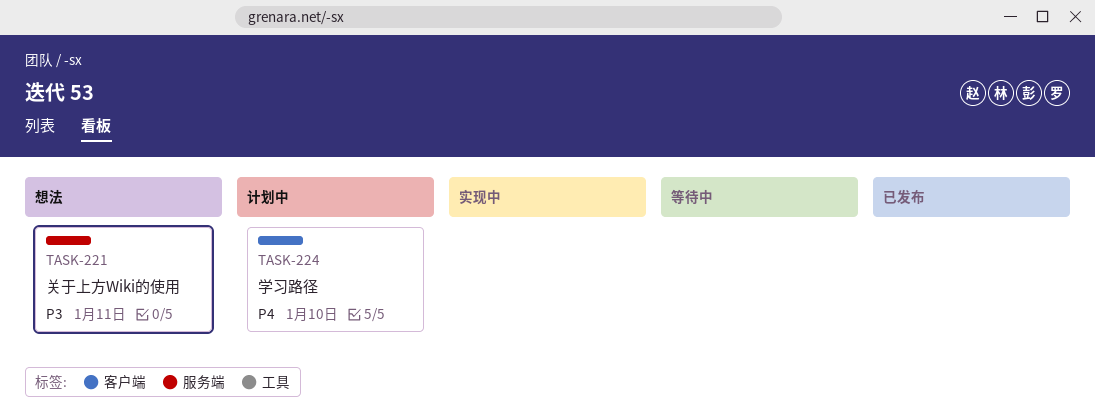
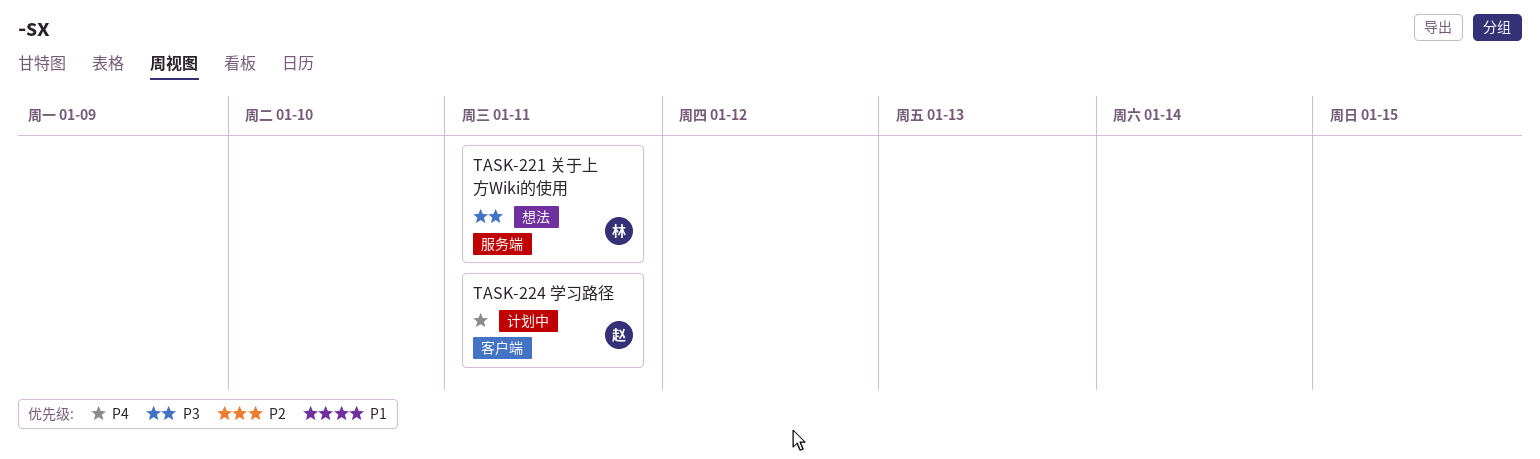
TASK-224, due: Jan 10 -> Jan 11

